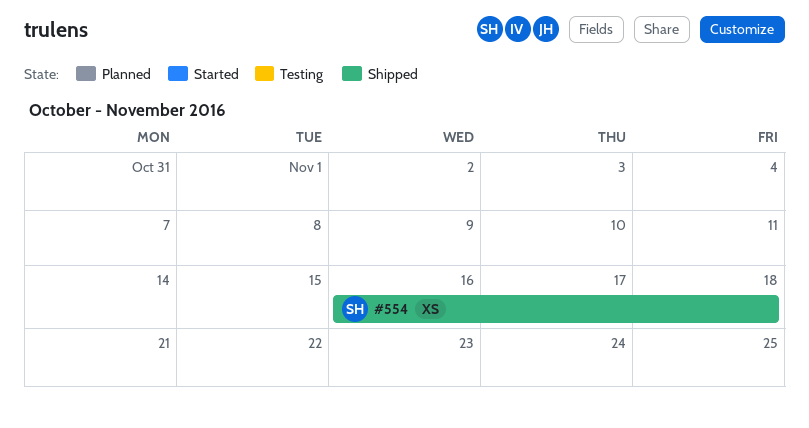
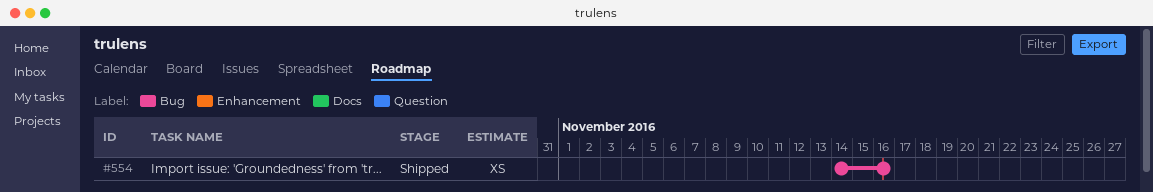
#554, start: Nov 16 -> Nov 14
#554, due: Nov 18 -> Nov 16

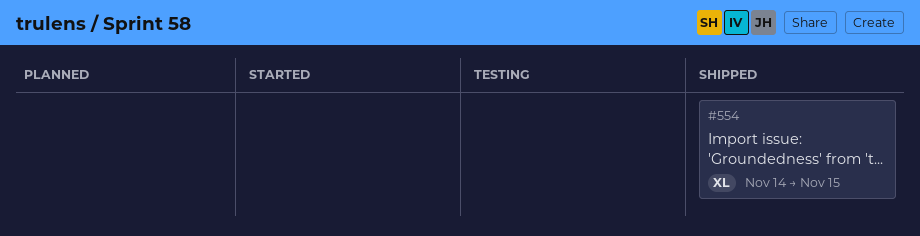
#554, estimate: XS -> XL
#554, due: Nov 16 -> Nov 15

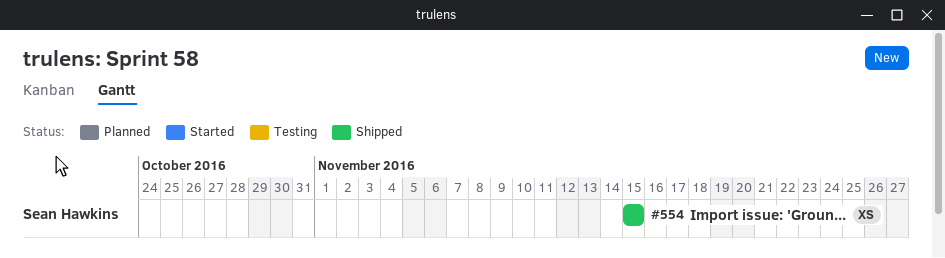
#554, estimate: XL -> XS
#554, start: Nov 14 -> Nov 15

